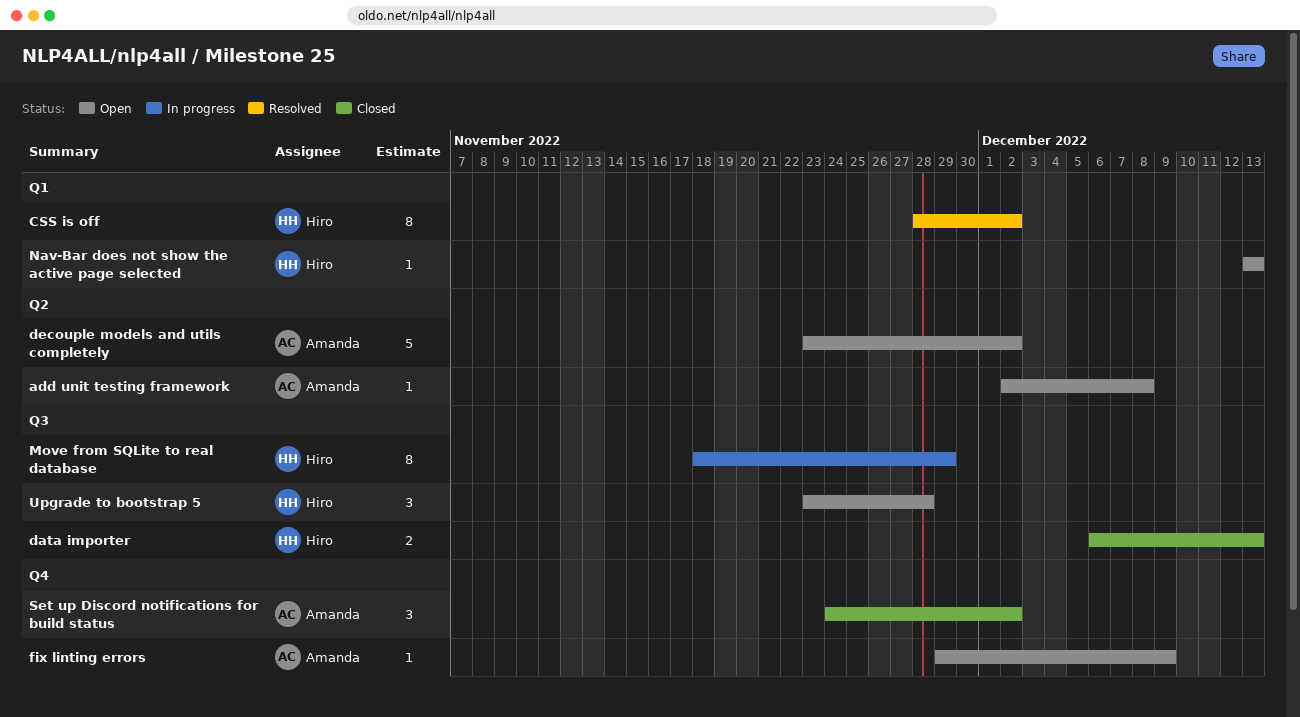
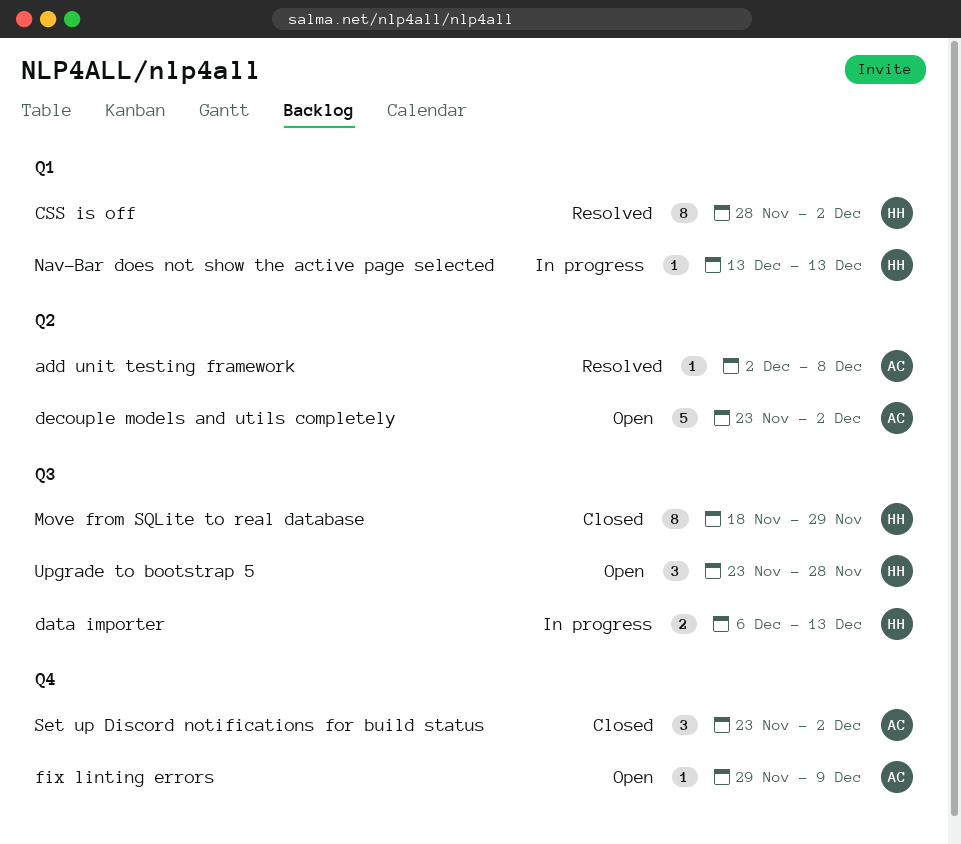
add unit testing framework, status: Open -> Resolved
data importer, status: Closed -> In progress
Move from SQLite to real database, status: In progress -> Closed
Nav-Bar does not show the active page selected, status: Open -> In progress
Set up Discord notifications for build status, start: Nov 24 -> Nov 23

